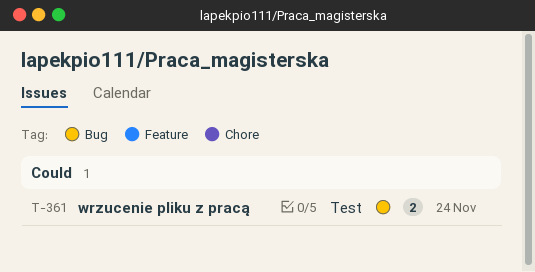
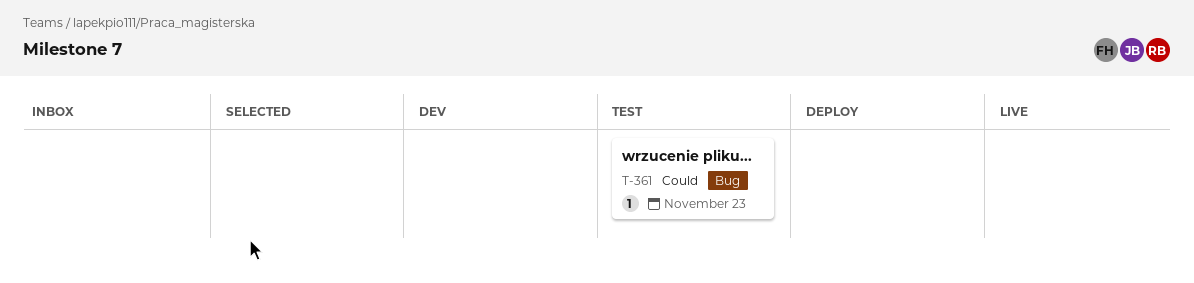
T-361, estimate: 2 -> 1
T-361, due: Nov 24 -> Nov 23

